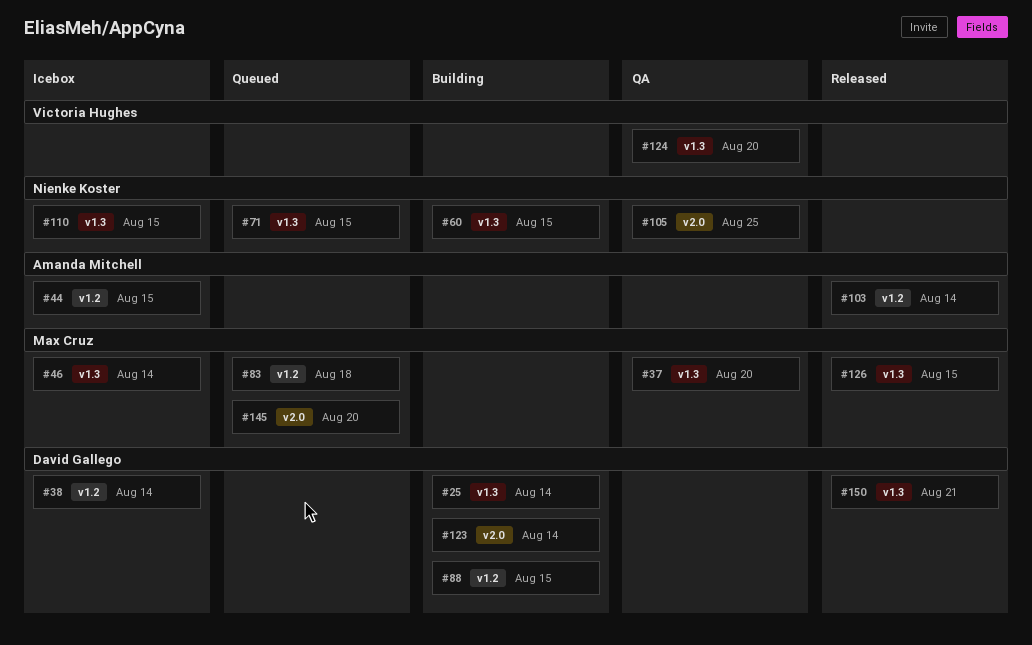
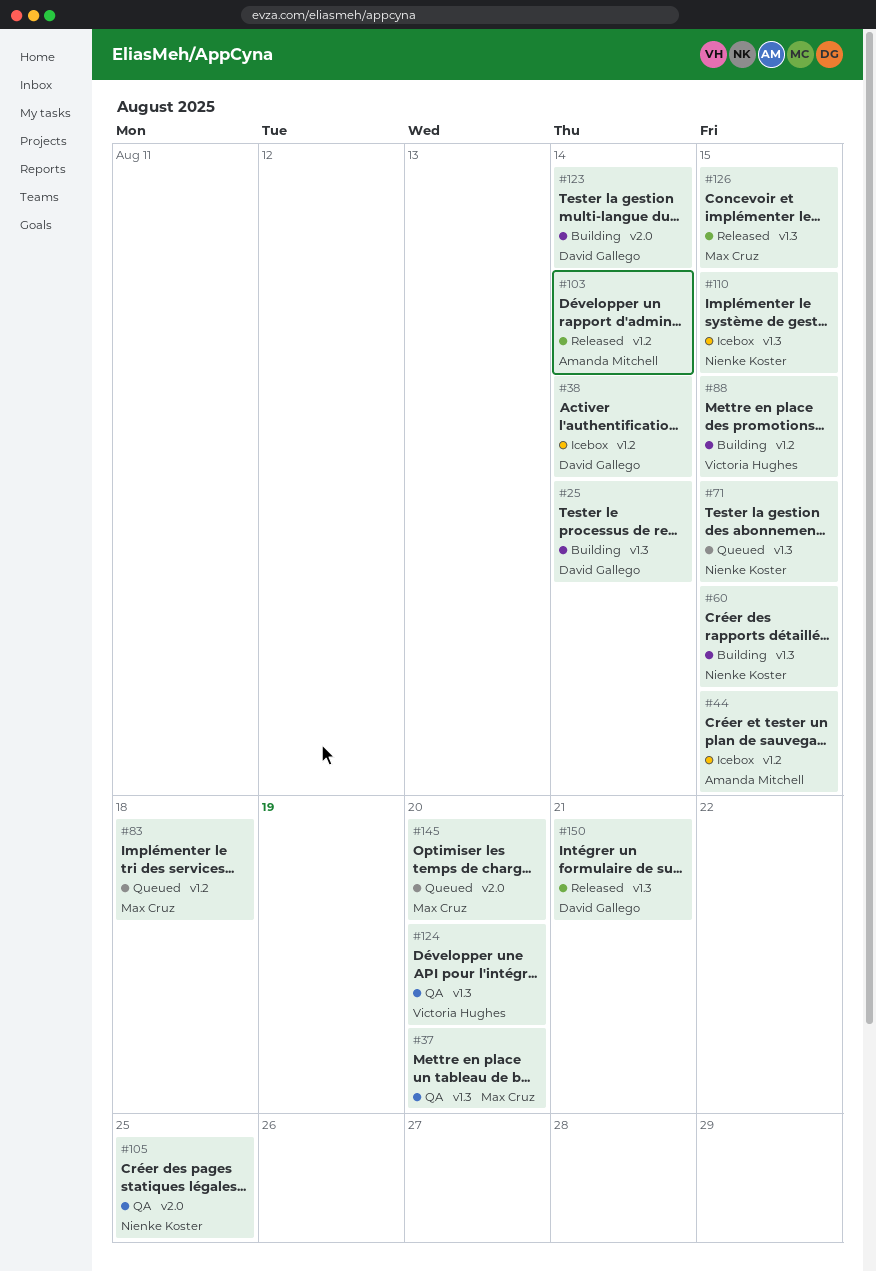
#46: present -> none
#88, owner: David Gallego -> Victoria Hughes

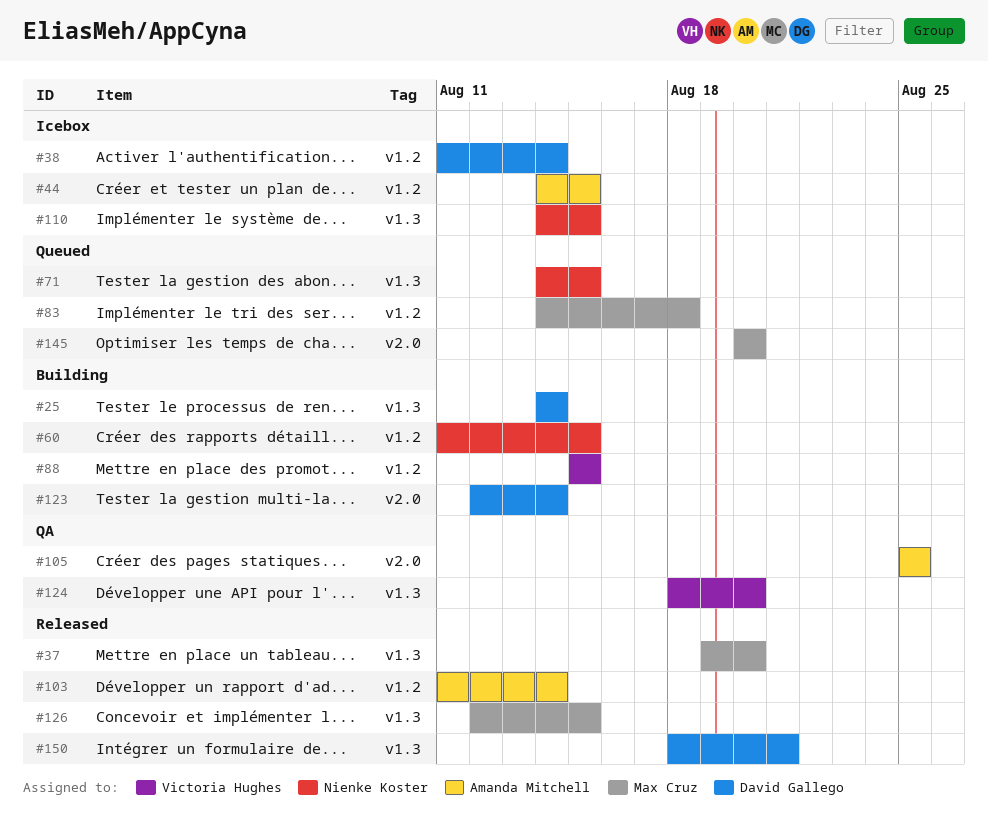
#37, status: QA -> Released
#60, label: v1.3 -> v1.2
#105, owner: Nienke Koster -> Amanda Mitchell

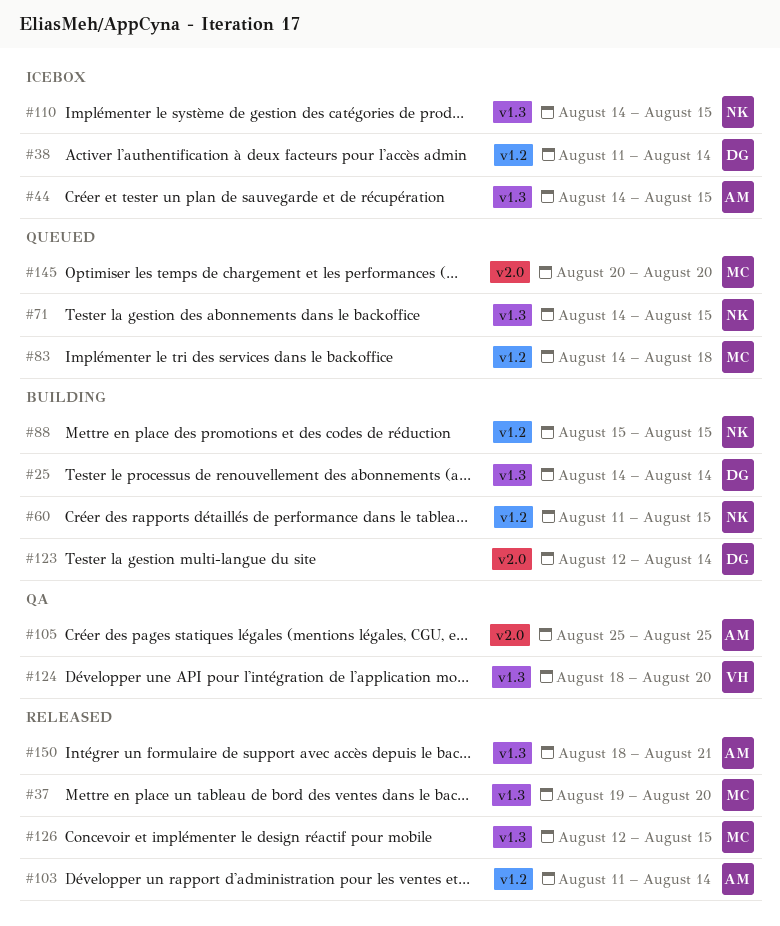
#44, label: v1.2 -> v1.3
#88, owner: Victoria Hughes -> Nienke Koster
#150, owner: David Gallego -> Amanda Mitchell

